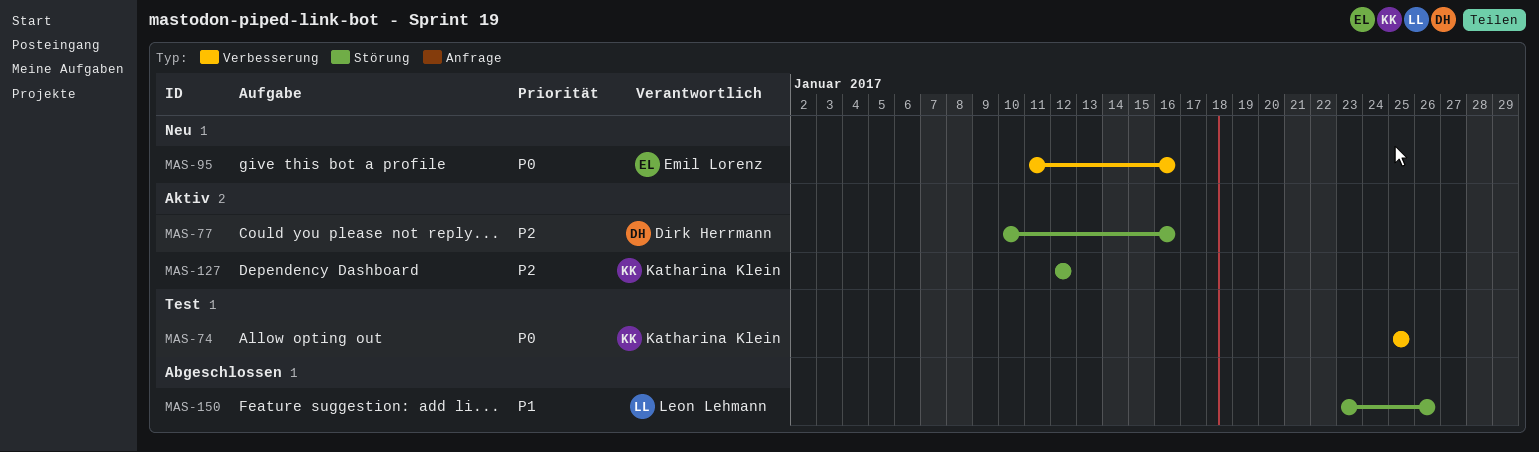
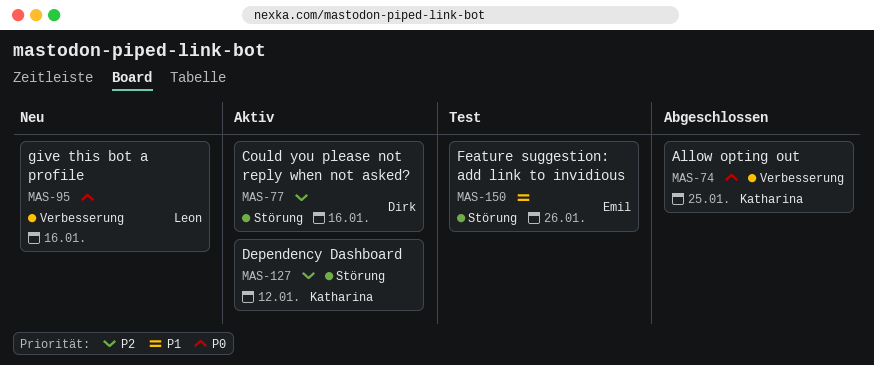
MAS-74, status: Test -> Abgeschlossen
MAS-95, owner: Emil Lorenz -> Leon Lehmann
MAS-150, status: Abgeschlossen -> Test
MAS-150, owner: Leon Lehmann -> Emil Lorenz

